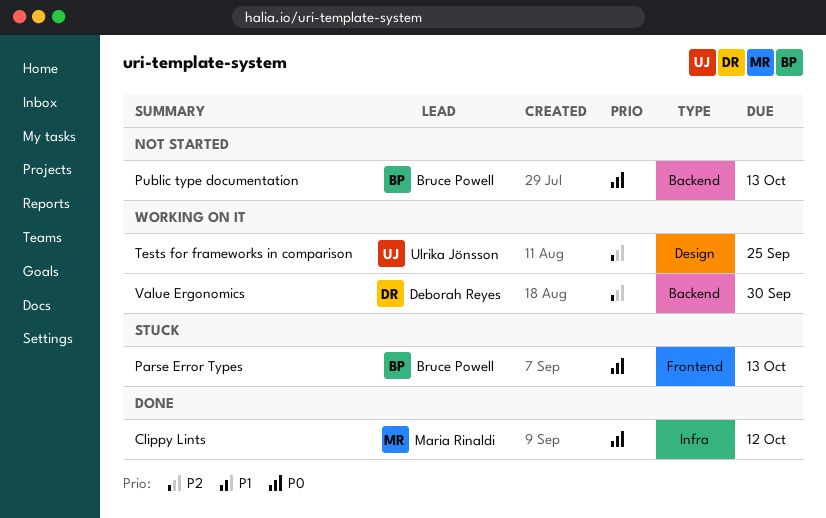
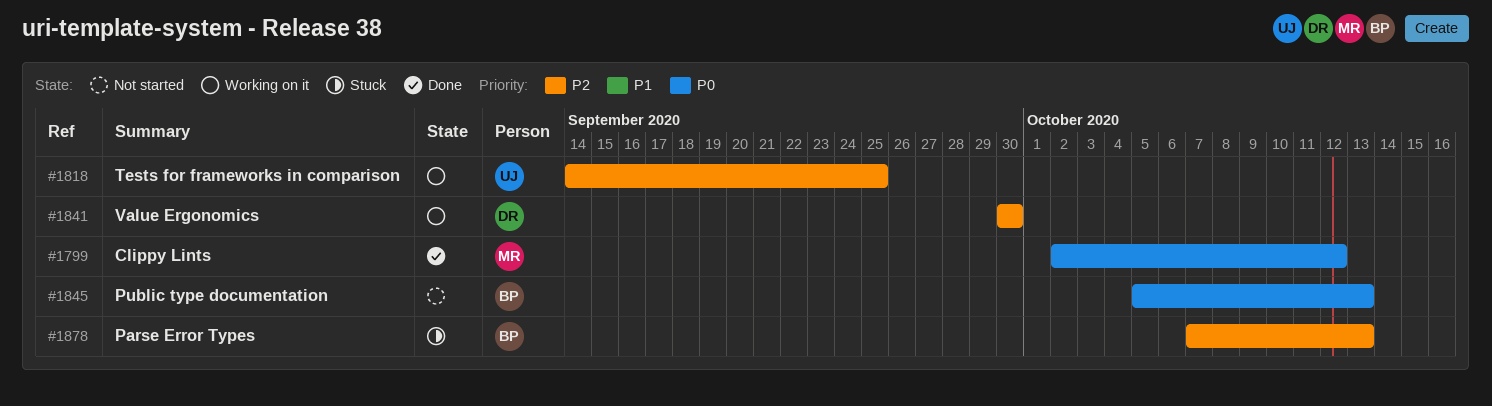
Parse Error Types, priority: P0 -> P2

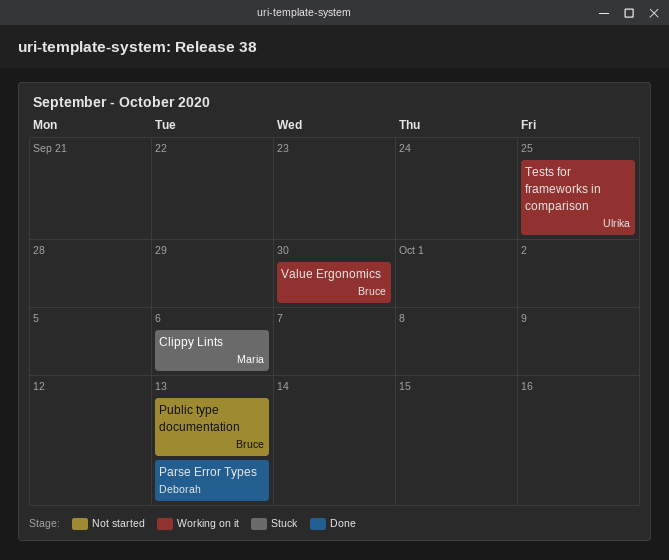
Clippy Lints, status: Done -> Stuck
Clippy Lints, due: Oct 12 -> Oct 6
Parse Error Types, status: Stuck -> Done
Parse Error Types, owner: Bruce -> Deborah
Value Ergonomics, owner: Deborah -> Bruce

